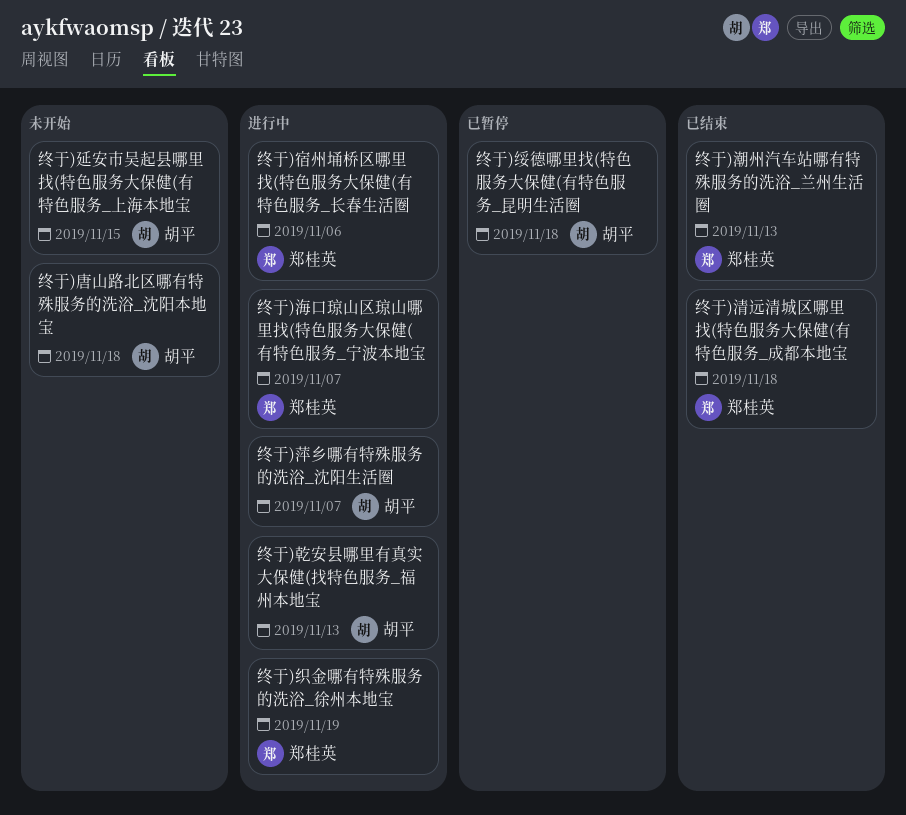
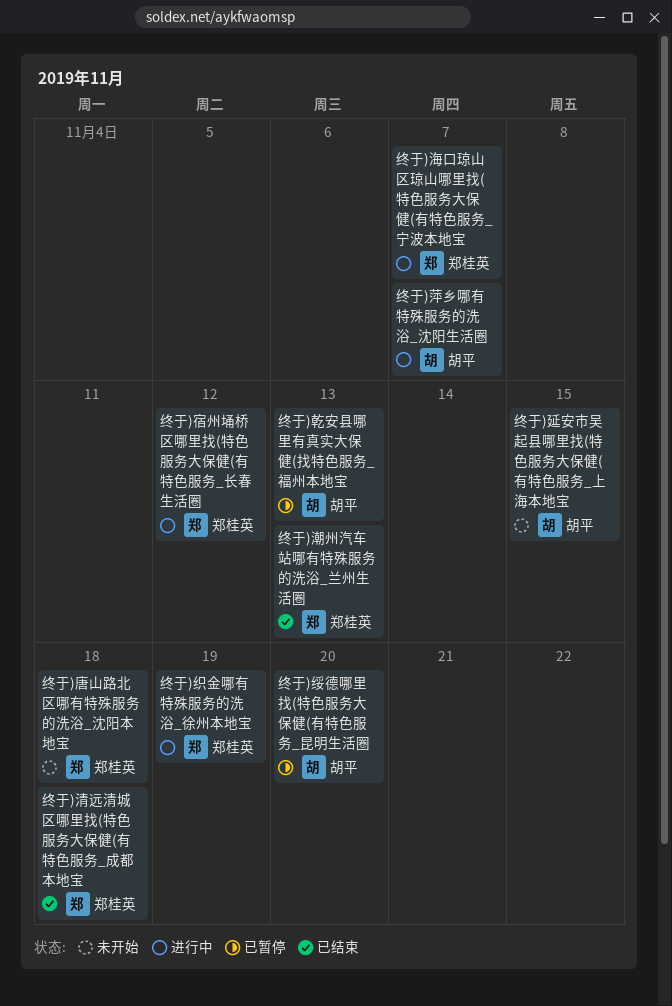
终于)乾安县哪里有真实大保健(找特色服务_福州本地宝, status: 进行中 -> 已暂停
终于)唐山路北区哪有特殊服务的洗浴_沈阳本地宝, owner: 胡平 -> 郑桂英
终于)宿州埇桥区哪里找(特色服务大保健(有特色服务_长春生活圈, due: Nov 6 -> Nov 12
终于)绥德哪里找(特色服务大保健(有特色服务_昆明生活圈, due: Nov 18 -> Nov 20

